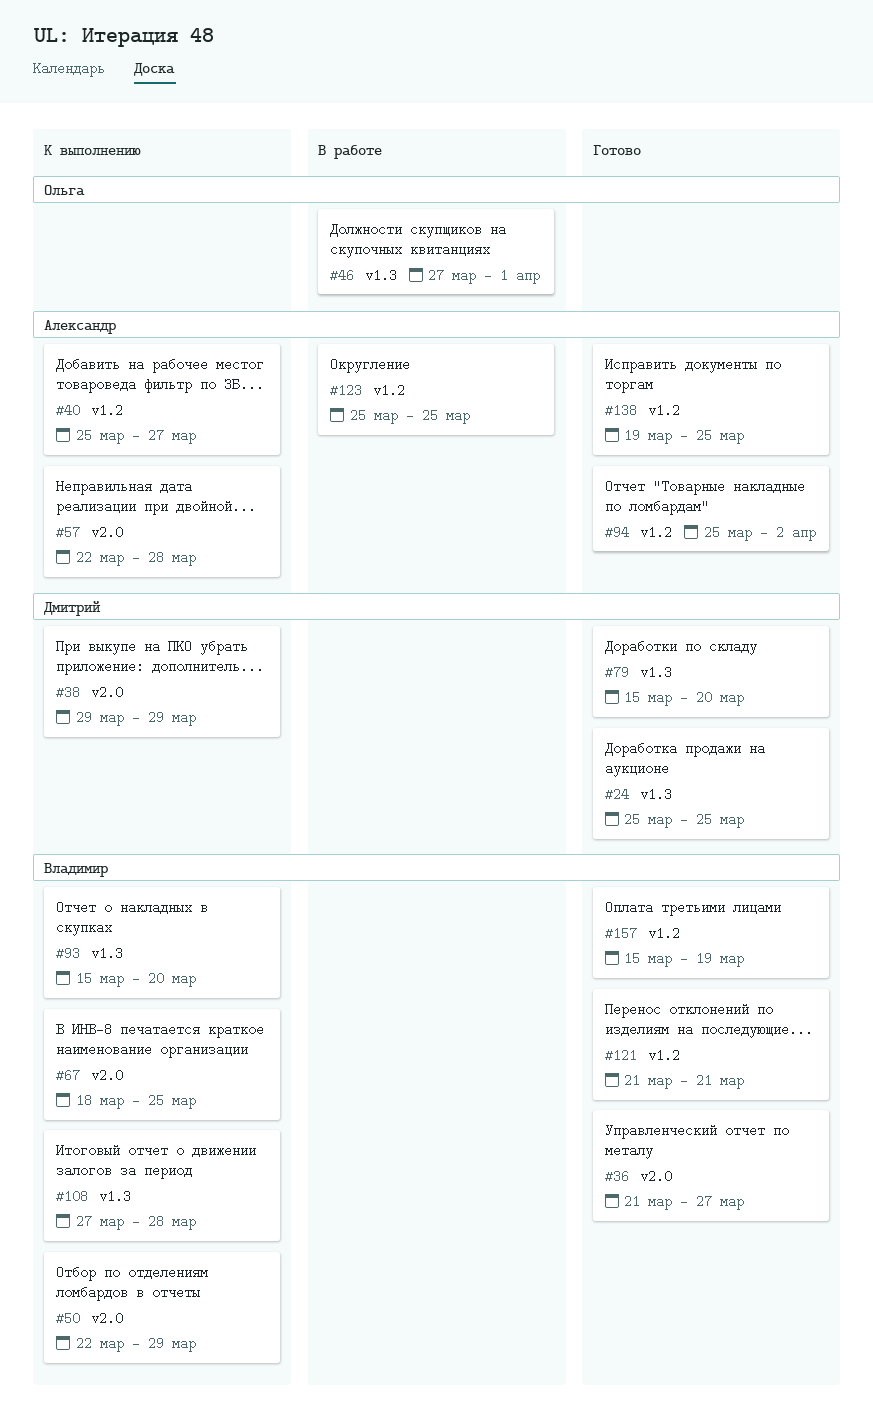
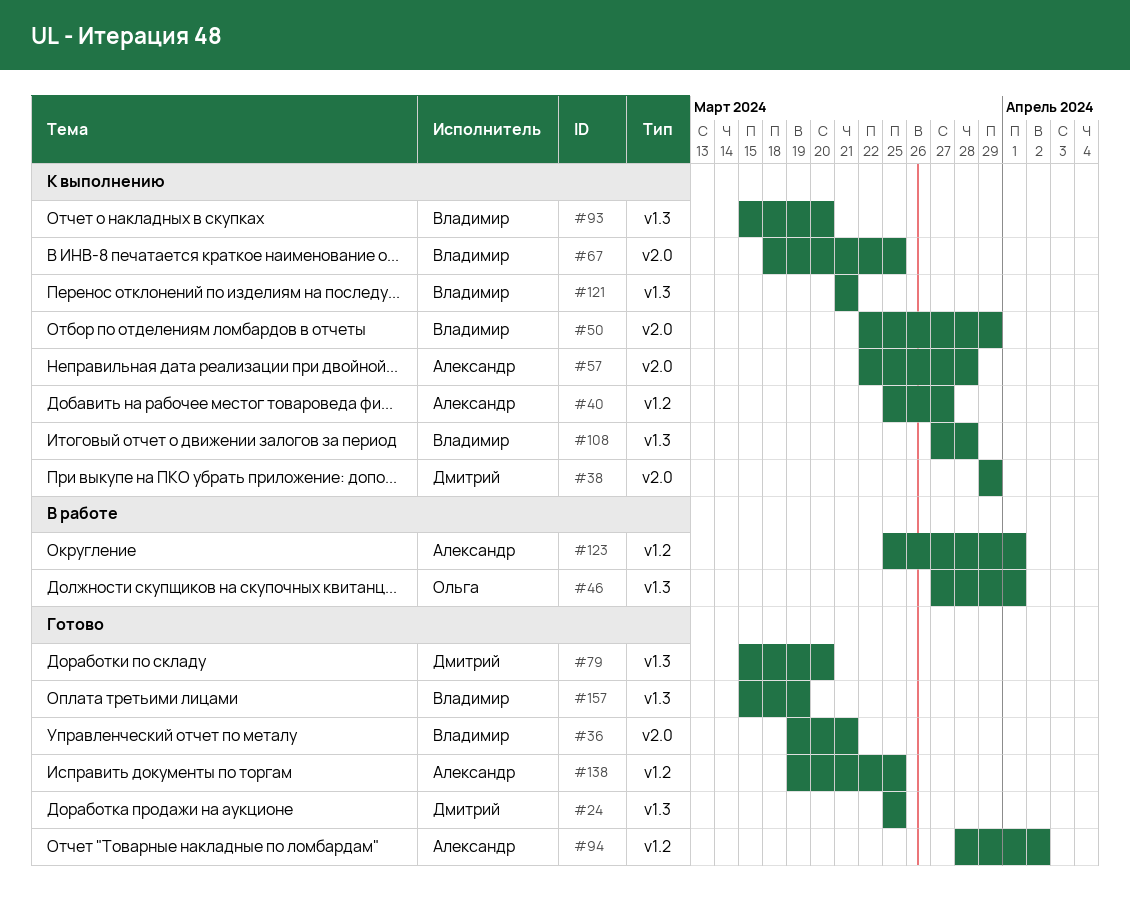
#36, start: Mar 21 -> Mar 19
#36, due: Mar 27 -> Mar 21
#94, start: Mar 25 -> Mar 28
#121, status: Готово -> К выполнению
#121, label: v1.2 -> v1.3
#123, due: Mar 25 -> Apr 1
#157, label: v1.2 -> v1.3

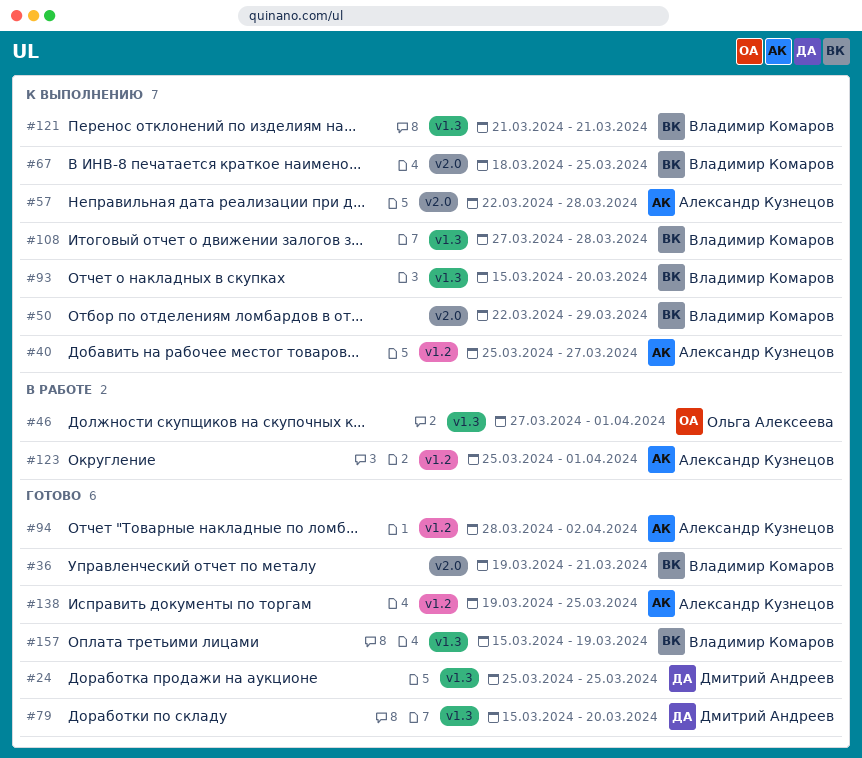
#38: present -> none

